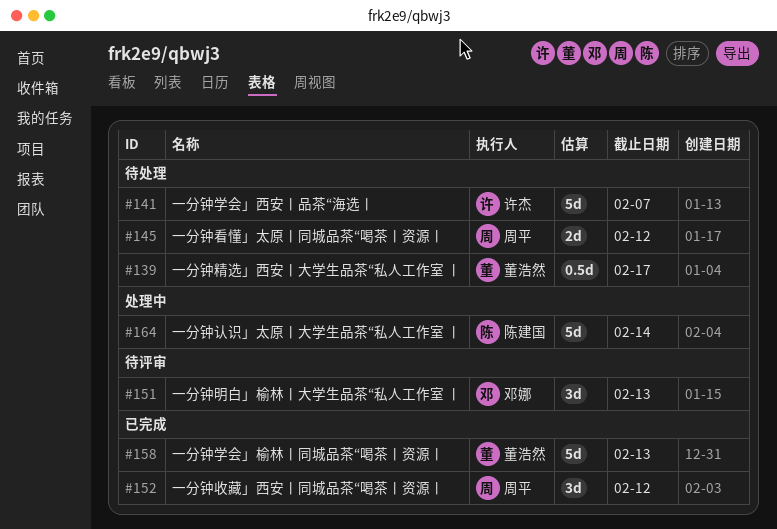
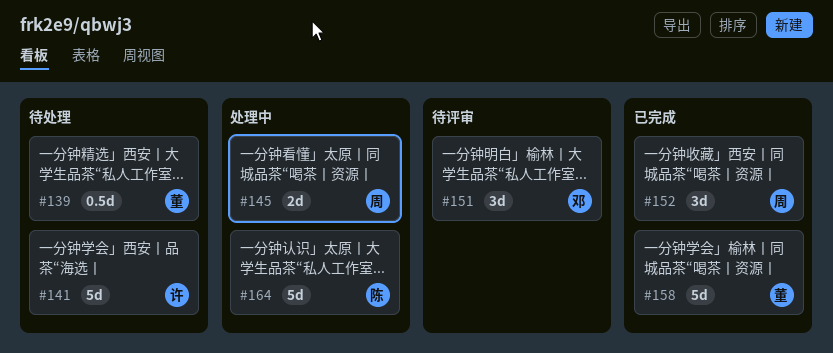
#145, status: 待处理 -> 处理中

